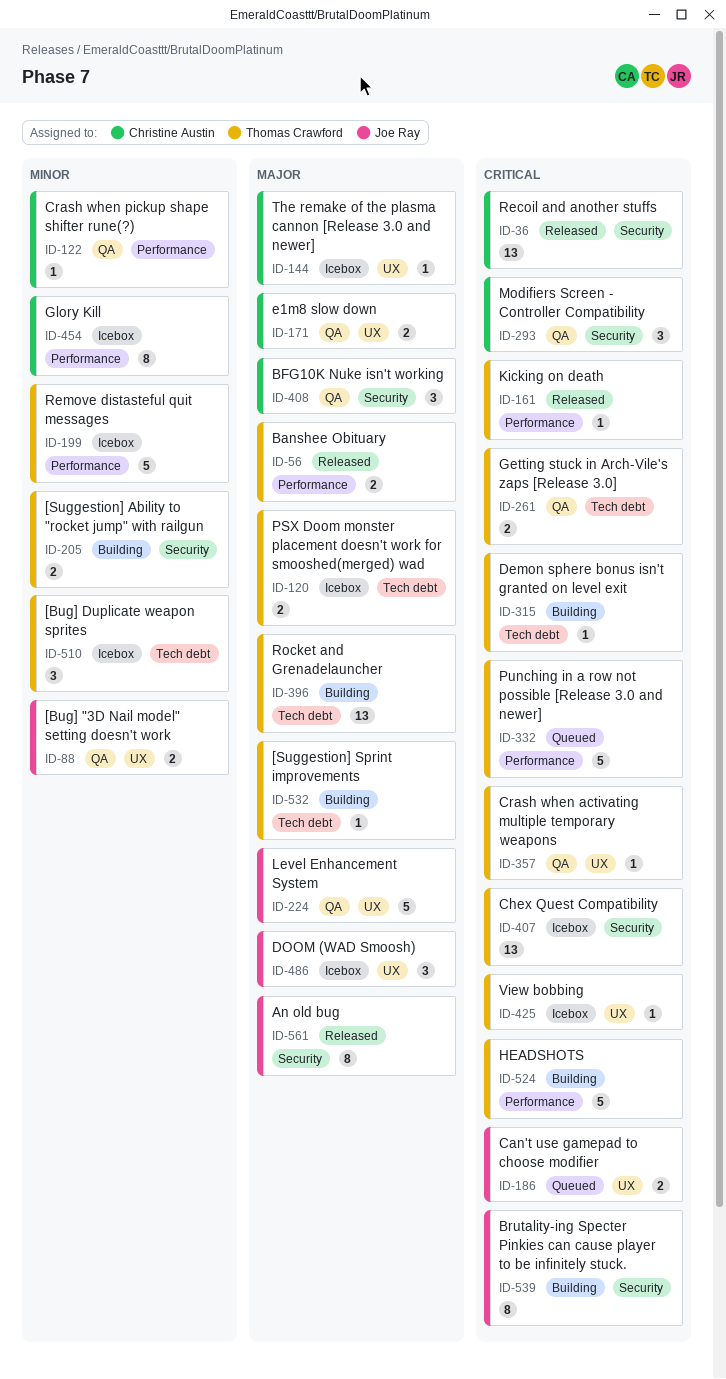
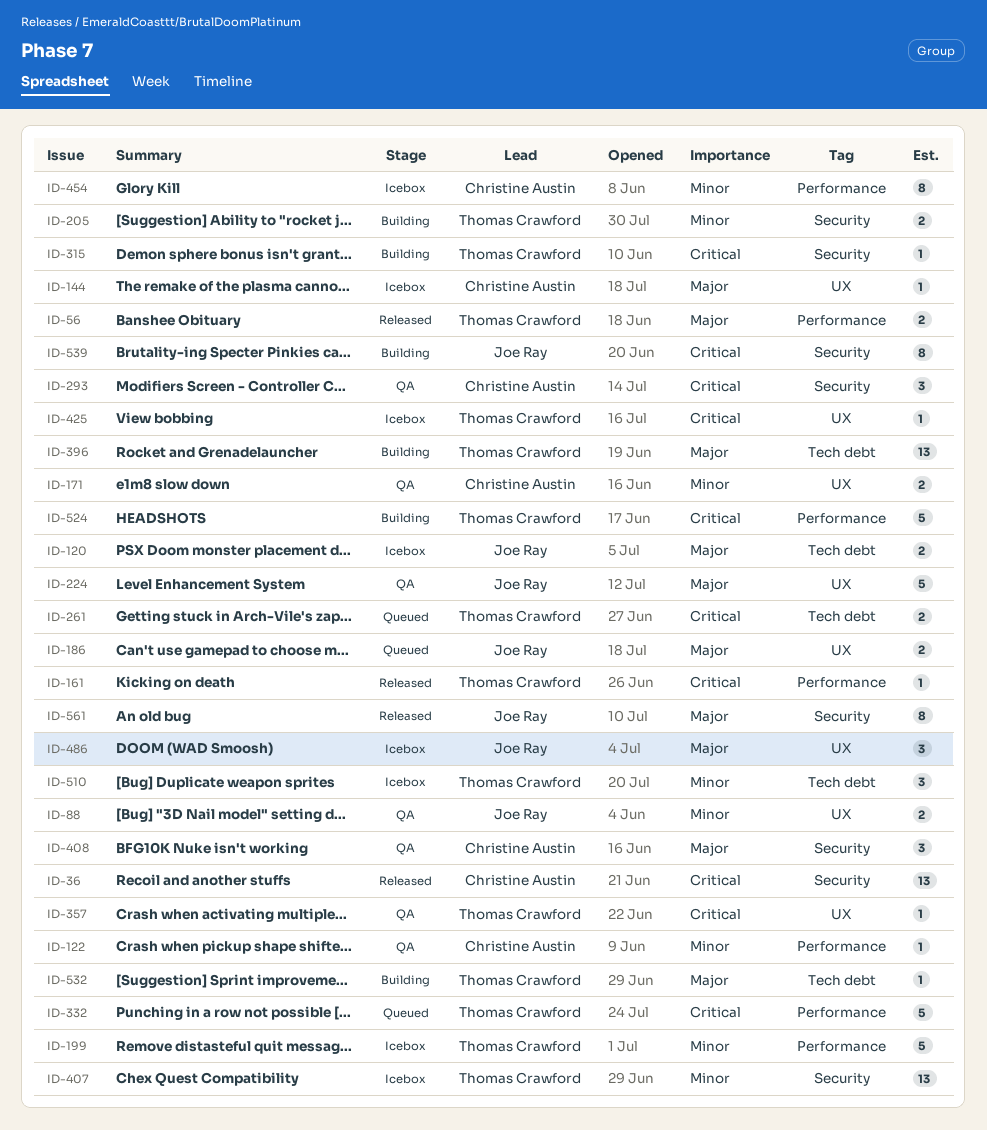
ID-120, owner: Thomas Crawford -> Joe Ray
ID-171, priority: Major -> Minor
ID-186, priority: Critical -> Major
ID-261, status: QA -> Queued
ID-315, label: Tech debt -> Security
ID-407, priority: Critical -> Minor

